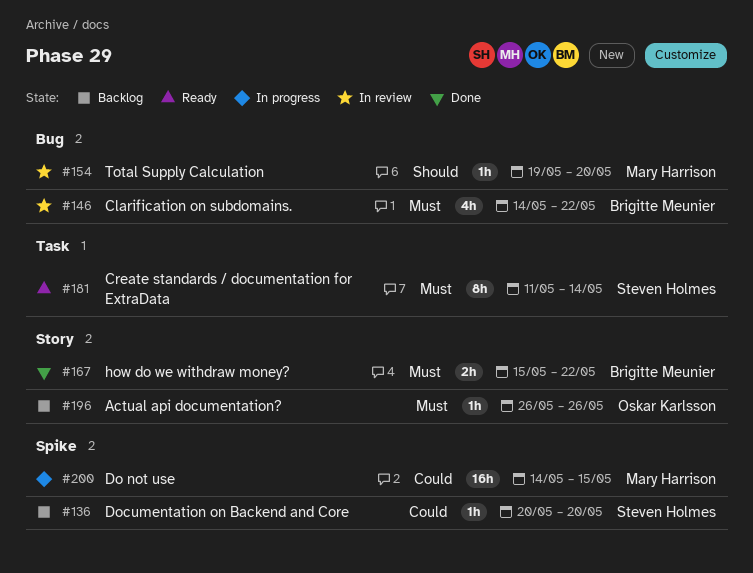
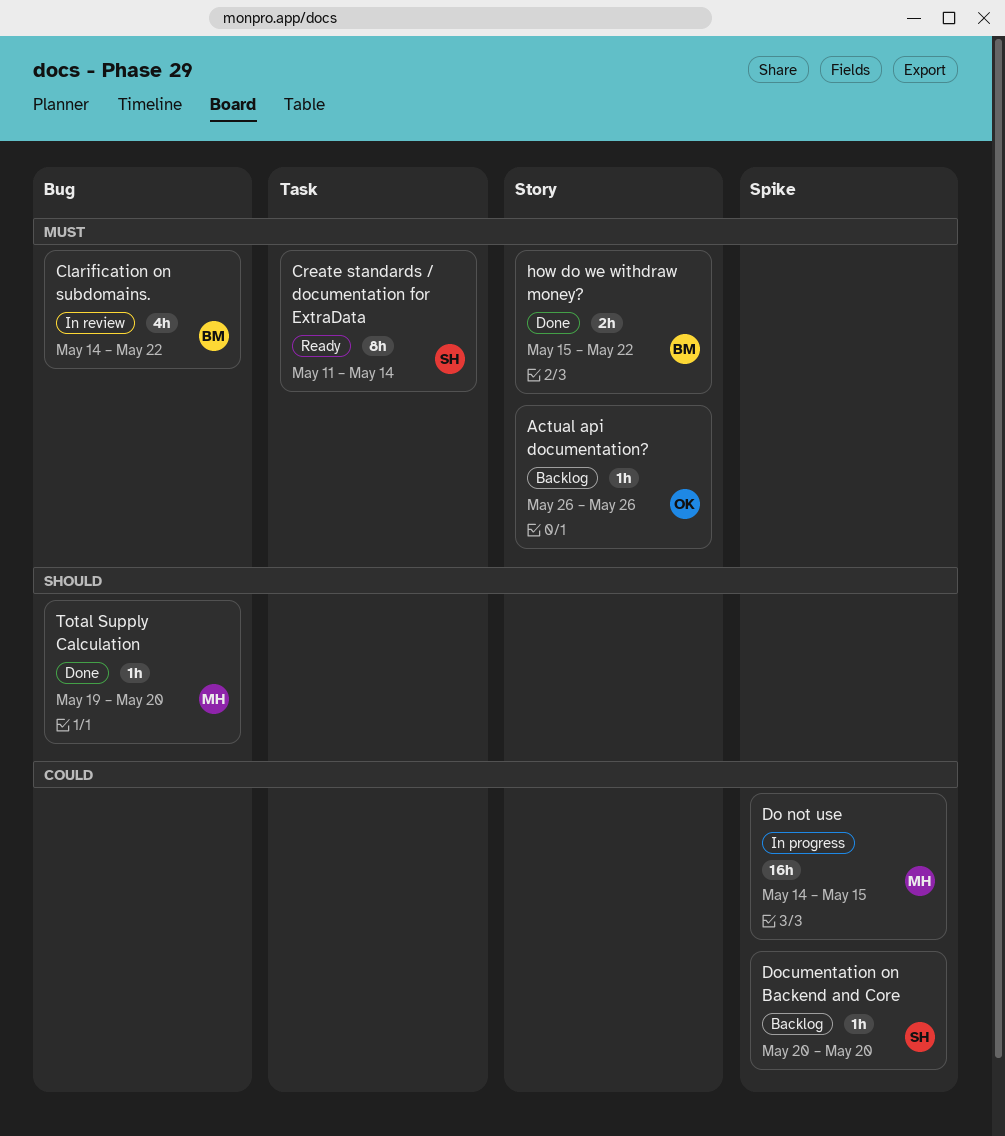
Total Supply Calculation, status: In review -> Done

